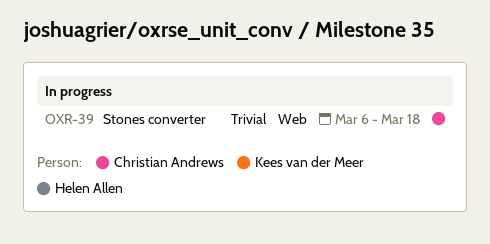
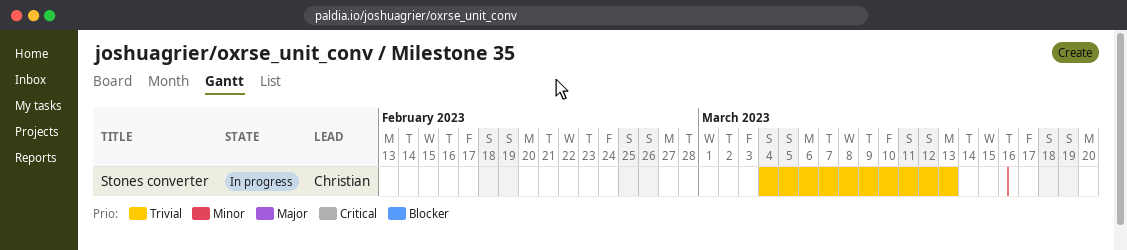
Stones converter, start: Mar 6 -> Mar 4
Stones converter, due: Mar 18 -> Mar 13

